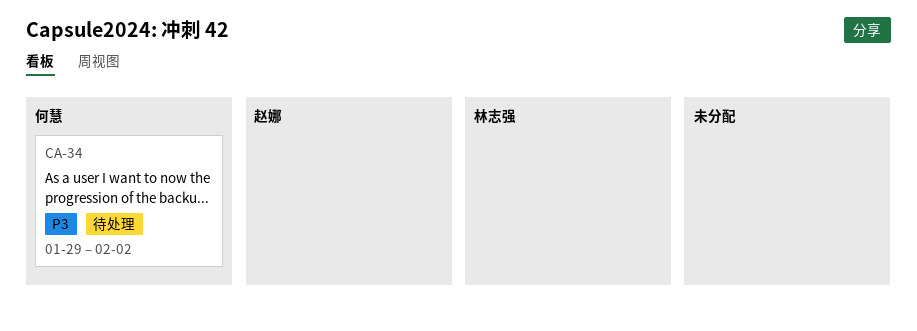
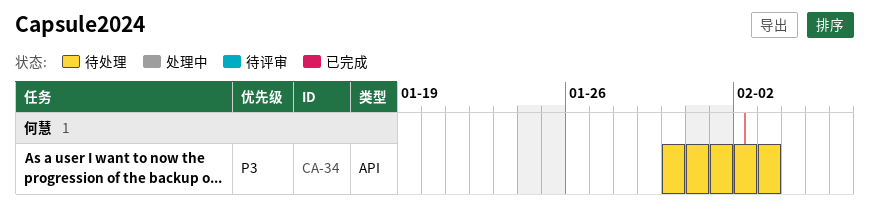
CA-34, start: Jan 29 -> Jan 30
CA-34, due: Feb 2 -> Feb 3

